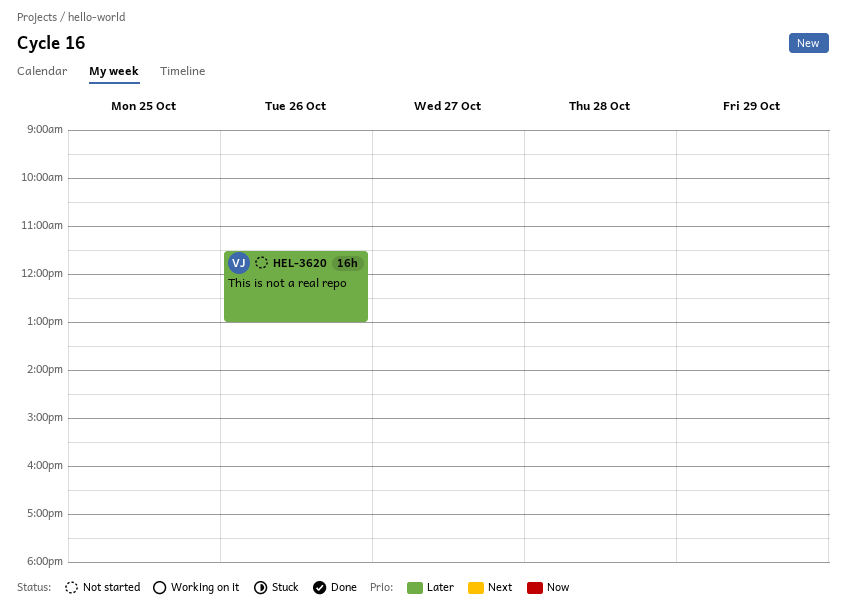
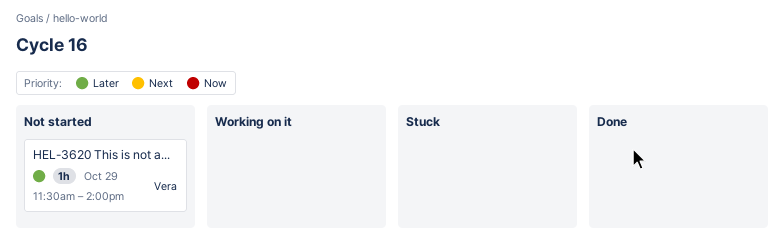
HEL-3620, estimate: 16h -> 1h
HEL-3620, day: Oct 26 -> Oct 29
HEL-3620, ends: 13:00 -> 14:00

